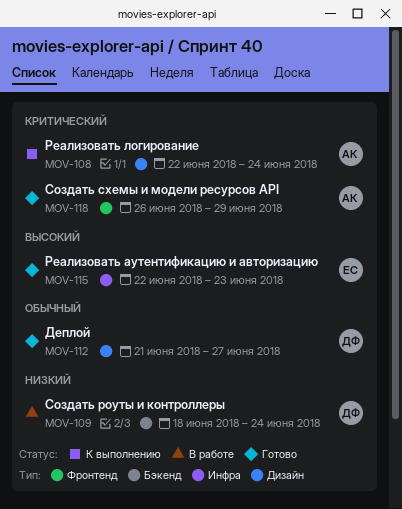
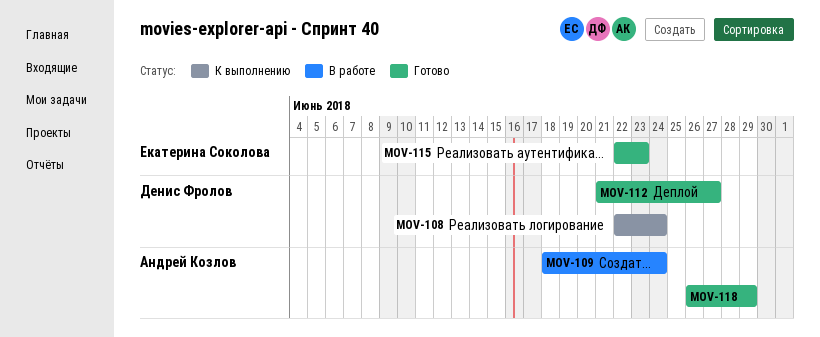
MOV-108, owner: Андрей Козлов -> Денис Фролов
MOV-109, owner: Денис Фролов -> Андрей Козлов

